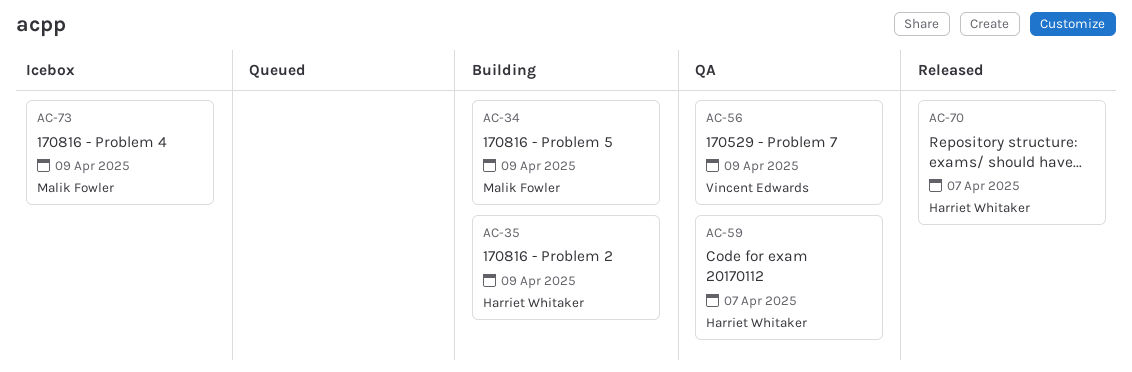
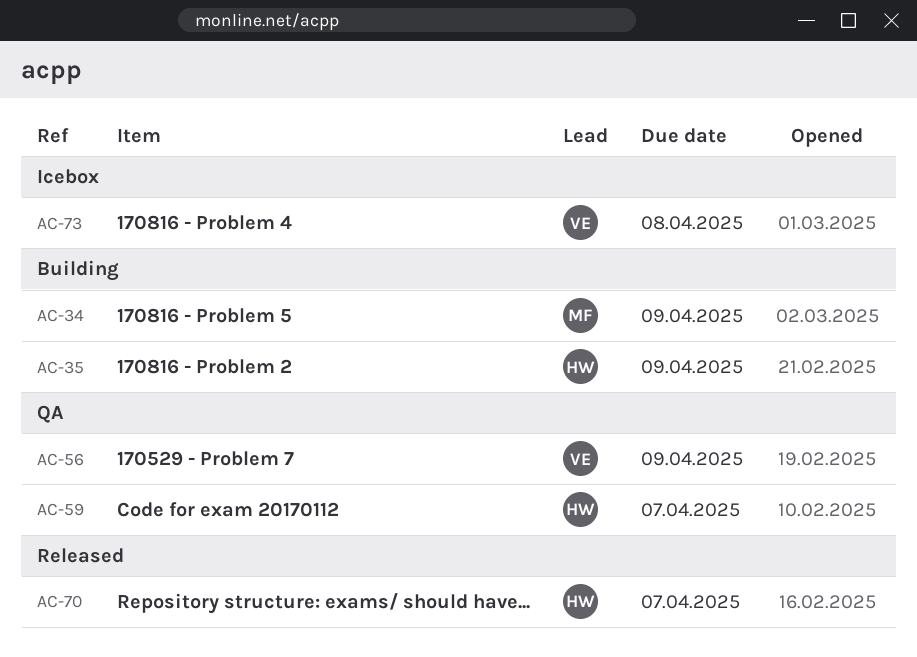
AC-73, owner: Malik Fowler -> Vincent Edwards
AC-73, due: Apr 9 -> Apr 8

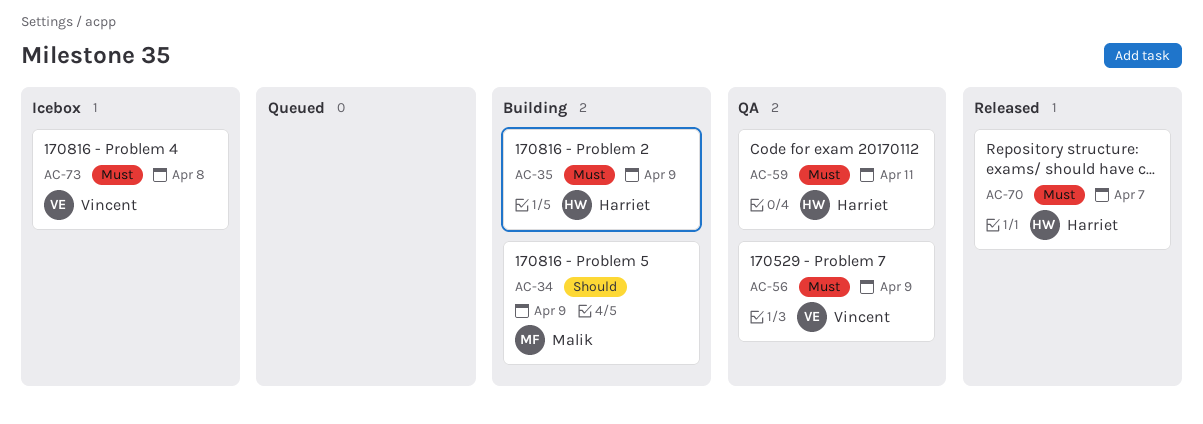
AC-59, due: Apr 7 -> Apr 11

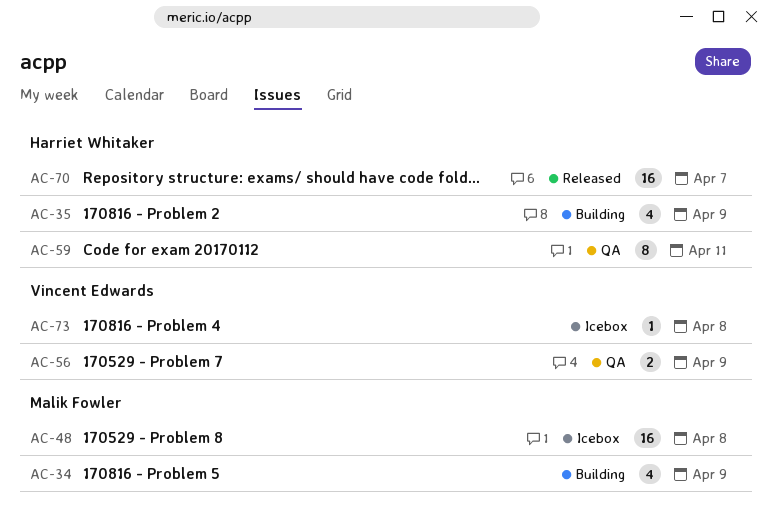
AC-48: none -> present

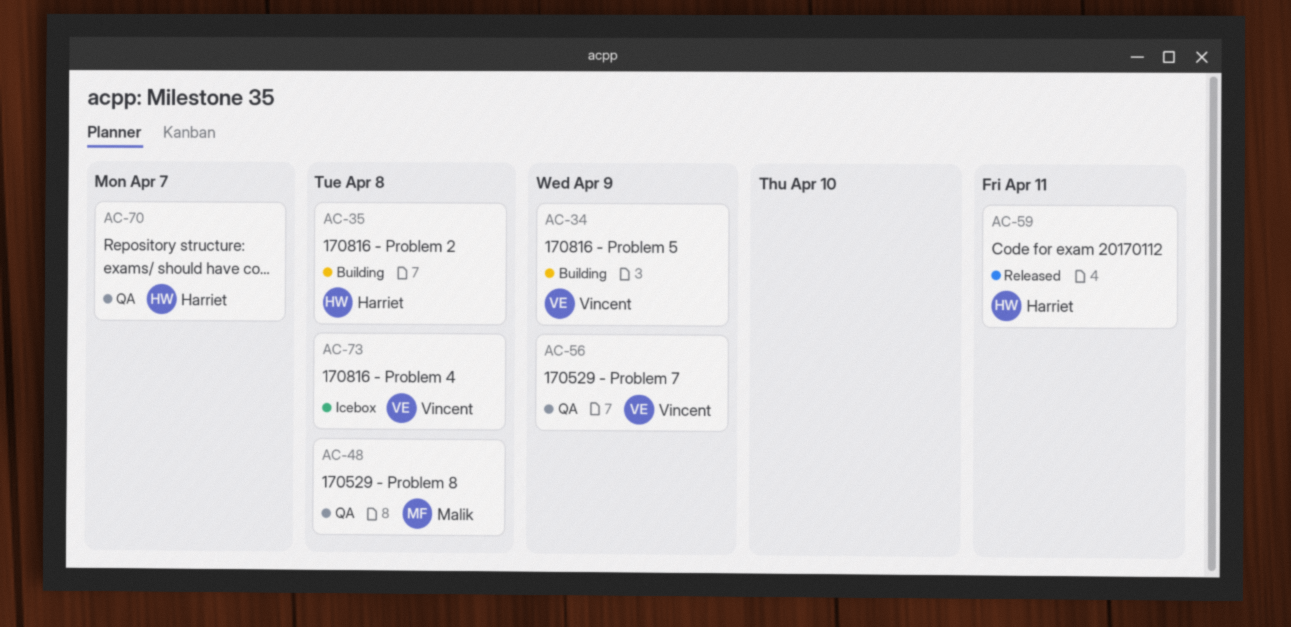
AC-34, owner: Malik Fowler -> Vincent Edwards
AC-35, due: Apr 9 -> Apr 8
AC-48, status: Icebox -> QA
AC-59, status: QA -> Released
AC-70, status: Released -> QA

